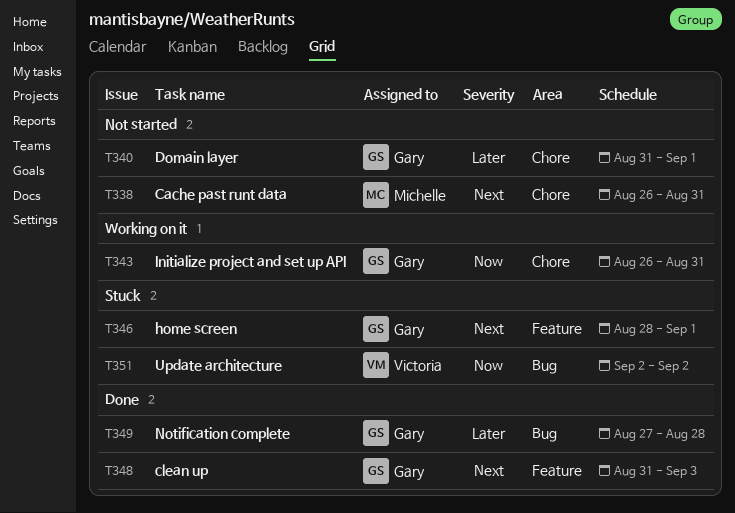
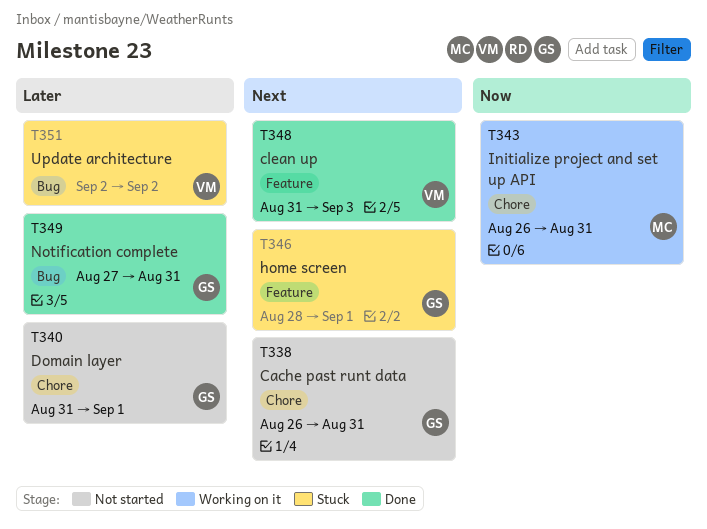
T338, owner: Michelle -> Gary
T343, owner: Gary -> Michelle
T348, owner: Gary -> Victoria
T349, due: Aug 28 -> Aug 31
T351, priority: Now -> Later

